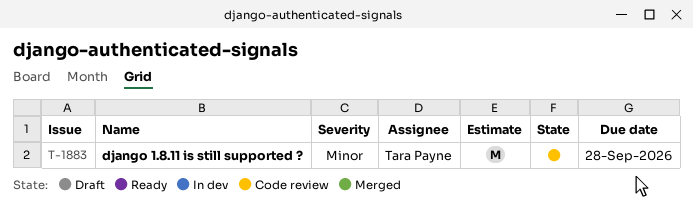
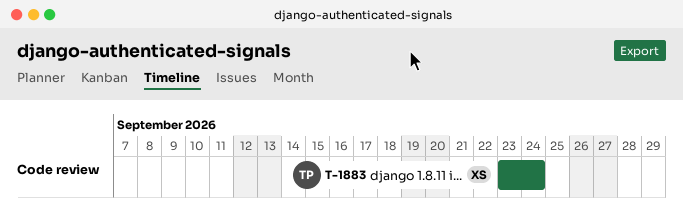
T-1883, estimate: M -> XS
T-1883, due: Sep 28 -> Sep 24

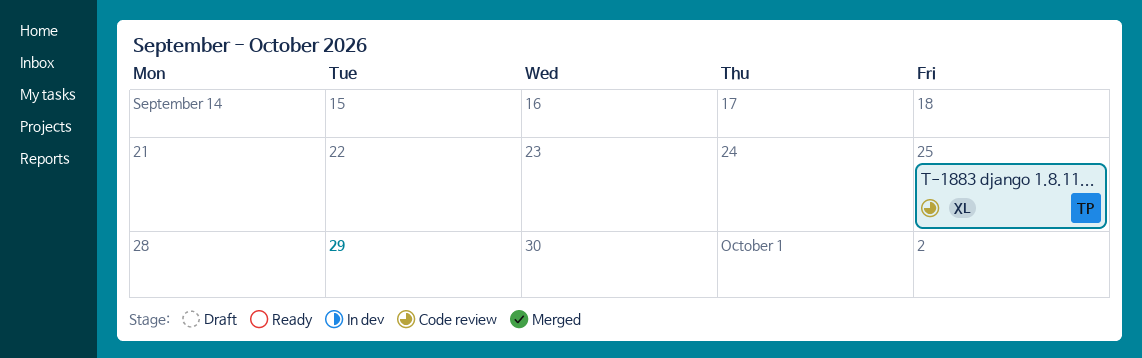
T-1883, estimate: XS -> XL
T-1883, due: Sep 24 -> Sep 25

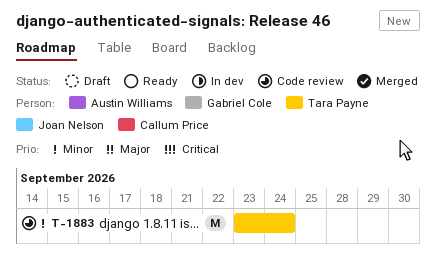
T-1883, estimate: XL -> M
T-1883, due: Sep 25 -> Sep 24

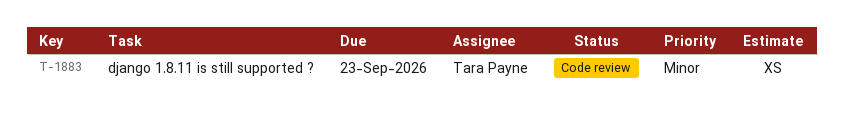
T-1883, estimate: M -> XS
T-1883, due: Sep 24 -> Sep 23

